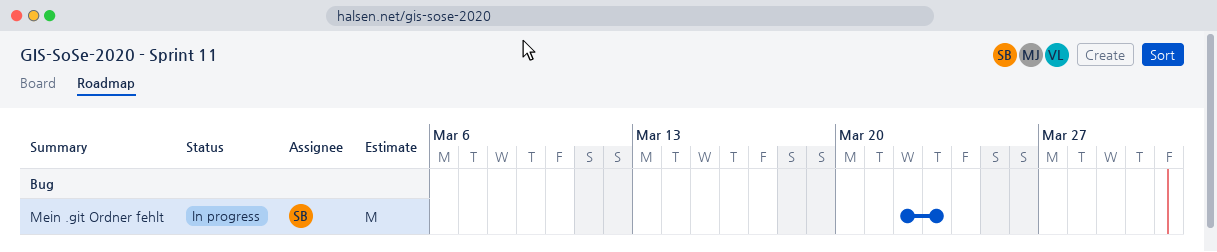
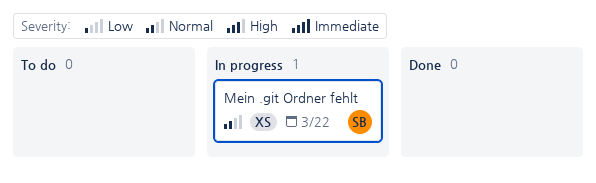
Mein .git Ordner fehlt, estimate: M -> XS
Mein .git Ordner fehlt, due: Mar 23 -> Mar 22

